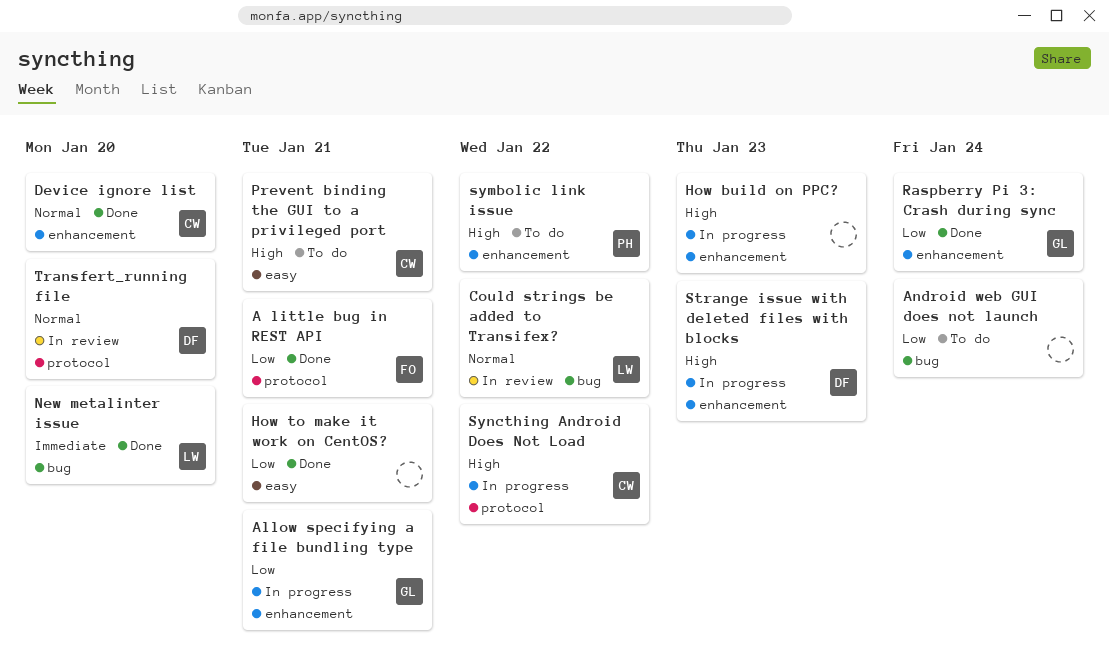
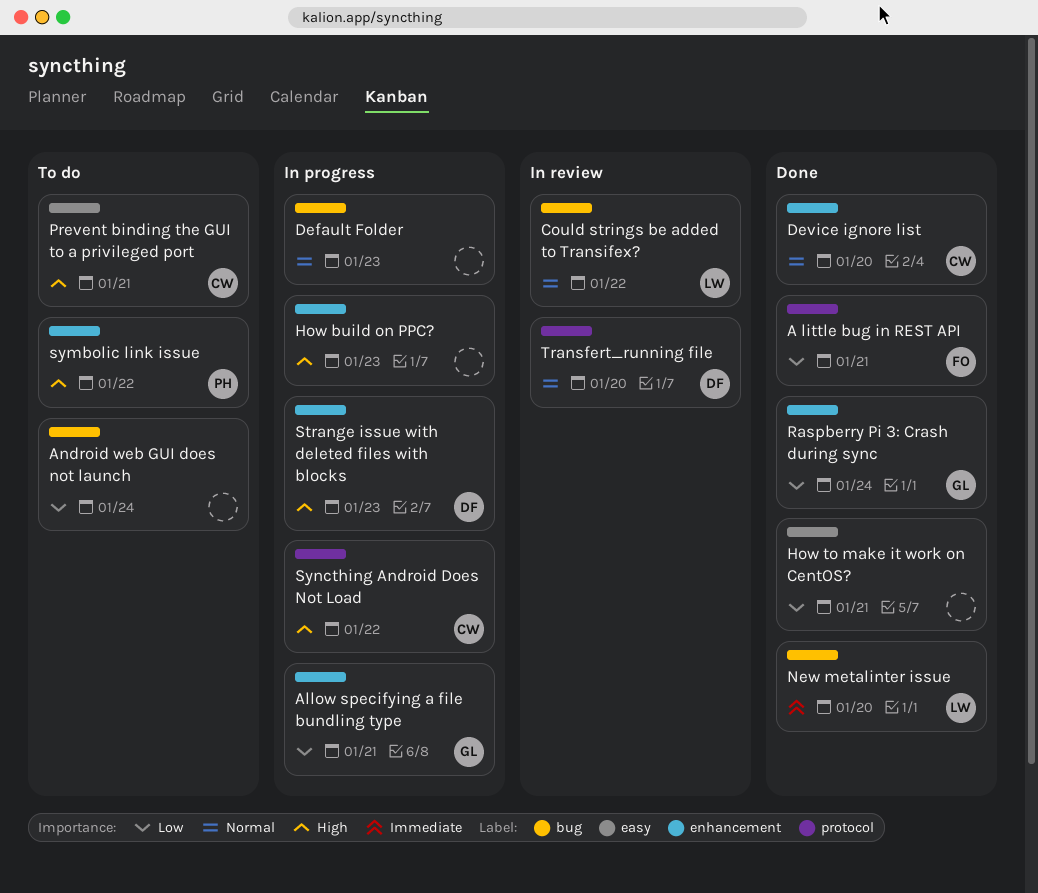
Default Folder: none -> present

